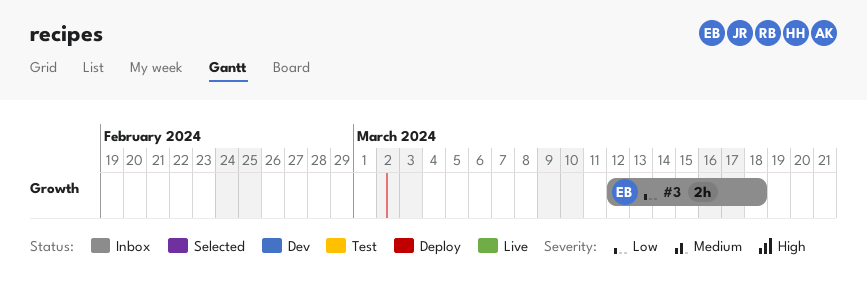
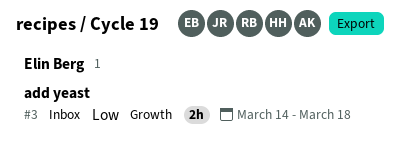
#3, start: Mar 12 -> Mar 14

